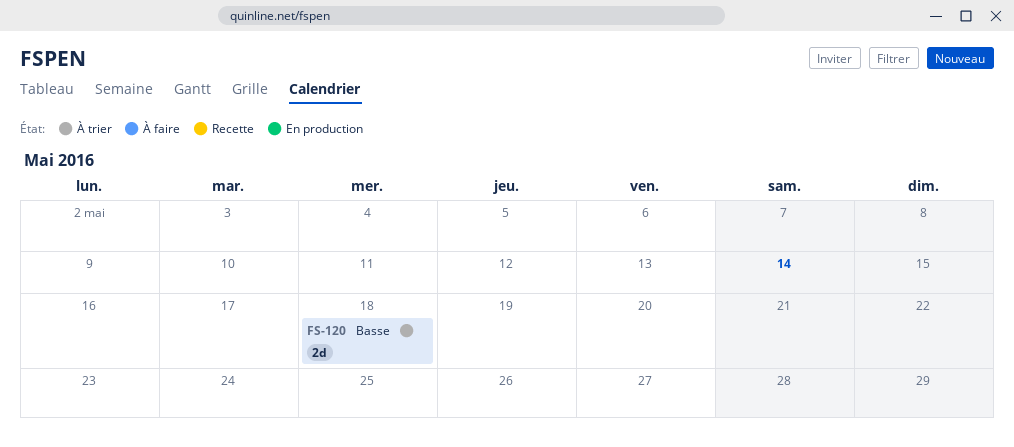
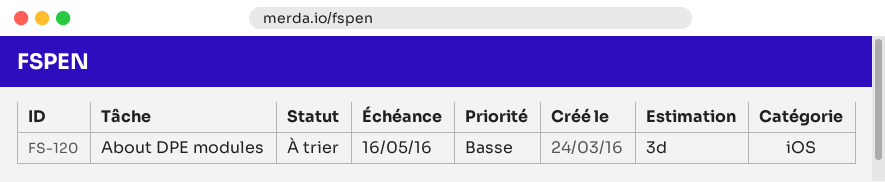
FS-120, estimate: 2d -> 3d
FS-120, due: May 18 -> May 16

